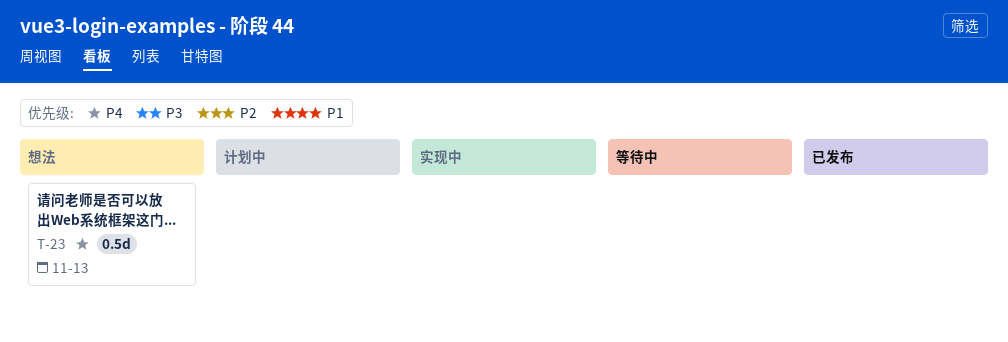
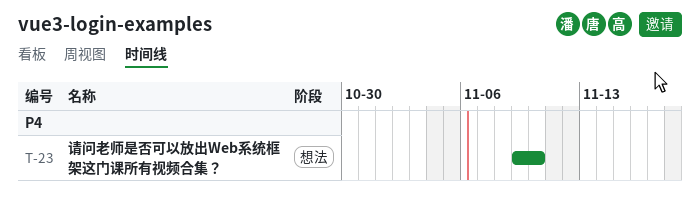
T-23, due: Nov 13 -> Nov 10

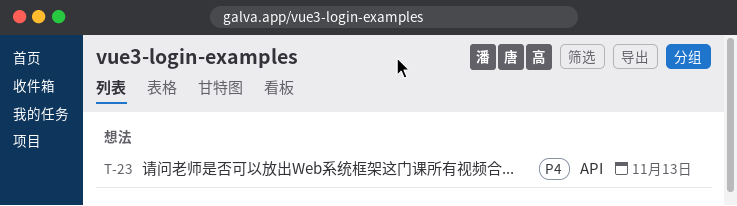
T-23, due: Nov 10 -> Nov 13

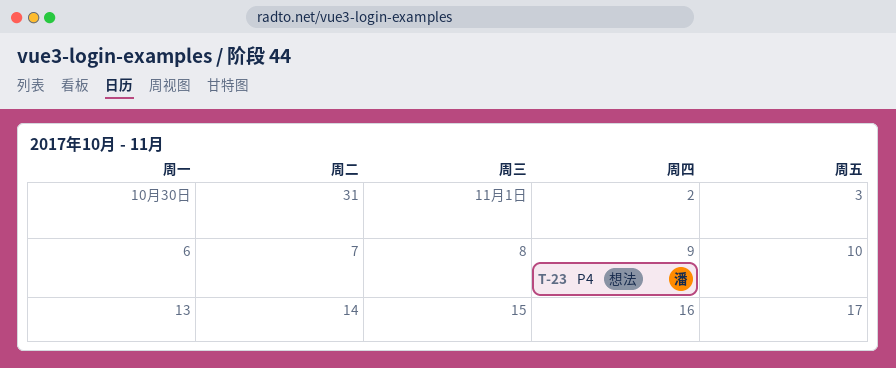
T-23, due: Nov 13 -> Nov 9

